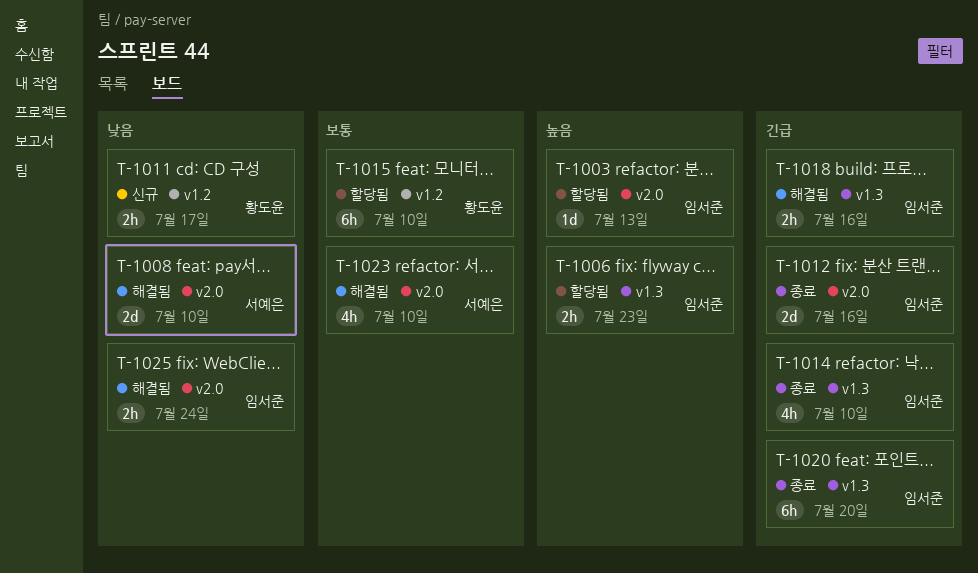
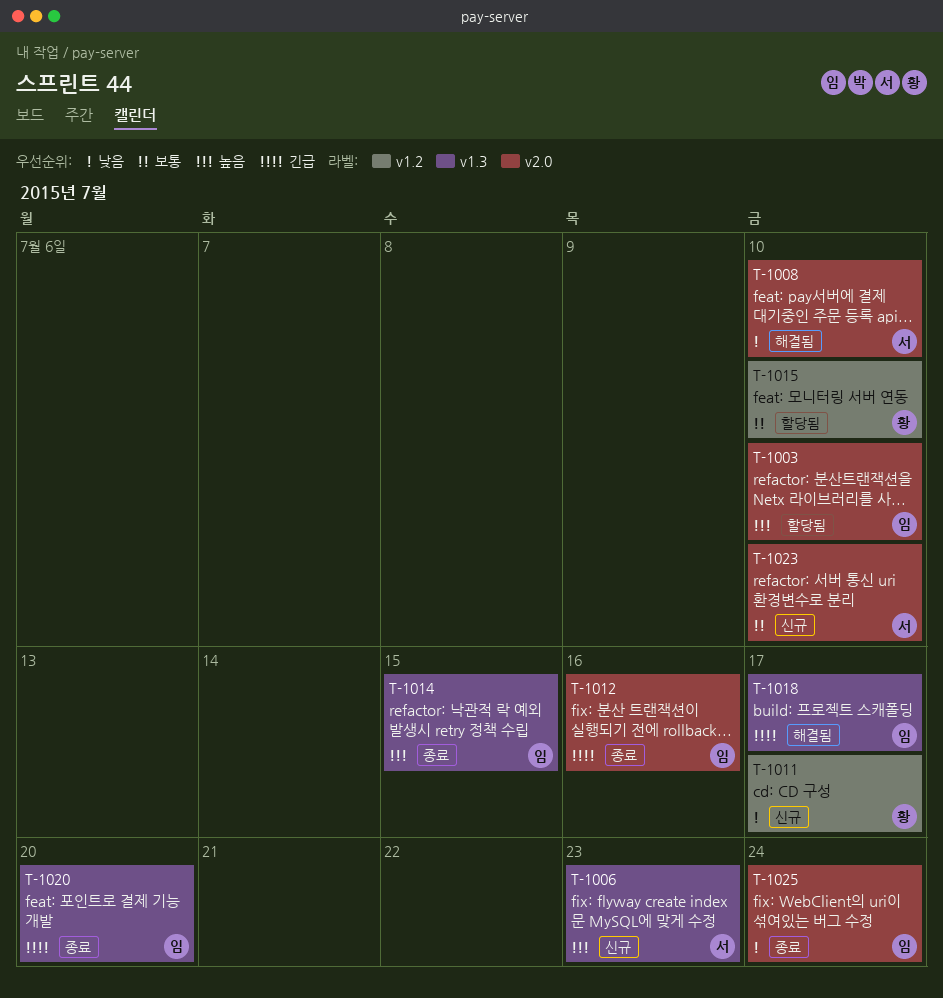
T-1003, due: Jul 13 -> Jul 10
T-1006, status: 할당됨 -> 신규
T-1006, owner: 임서준 -> 서예은
T-1014, priority: 긴급 -> 높음
T-1014, due: Jul 10 -> Jul 15
T-1018, due: Jul 16 -> Jul 17
T-1023, status: 해결됨 -> 신규
T-1025, status: 해결됨 -> 종료

